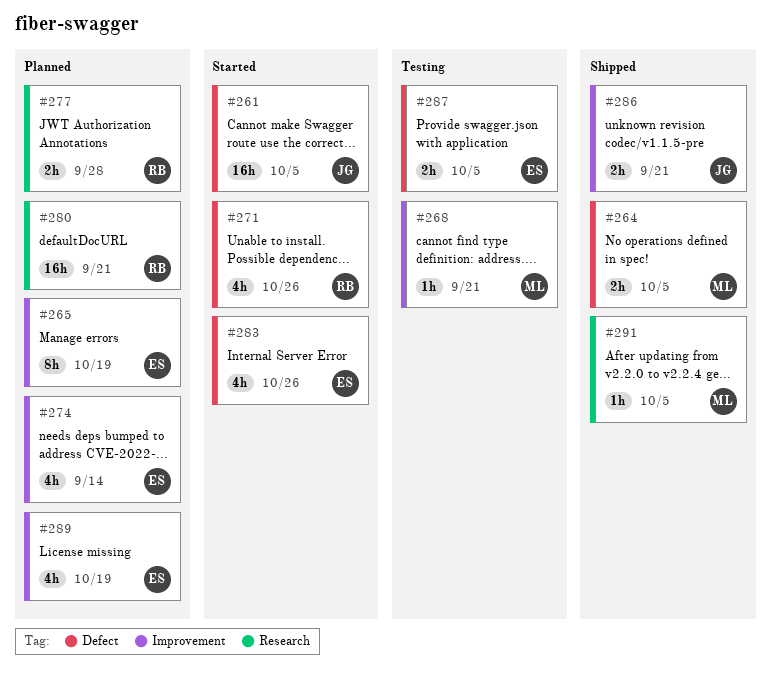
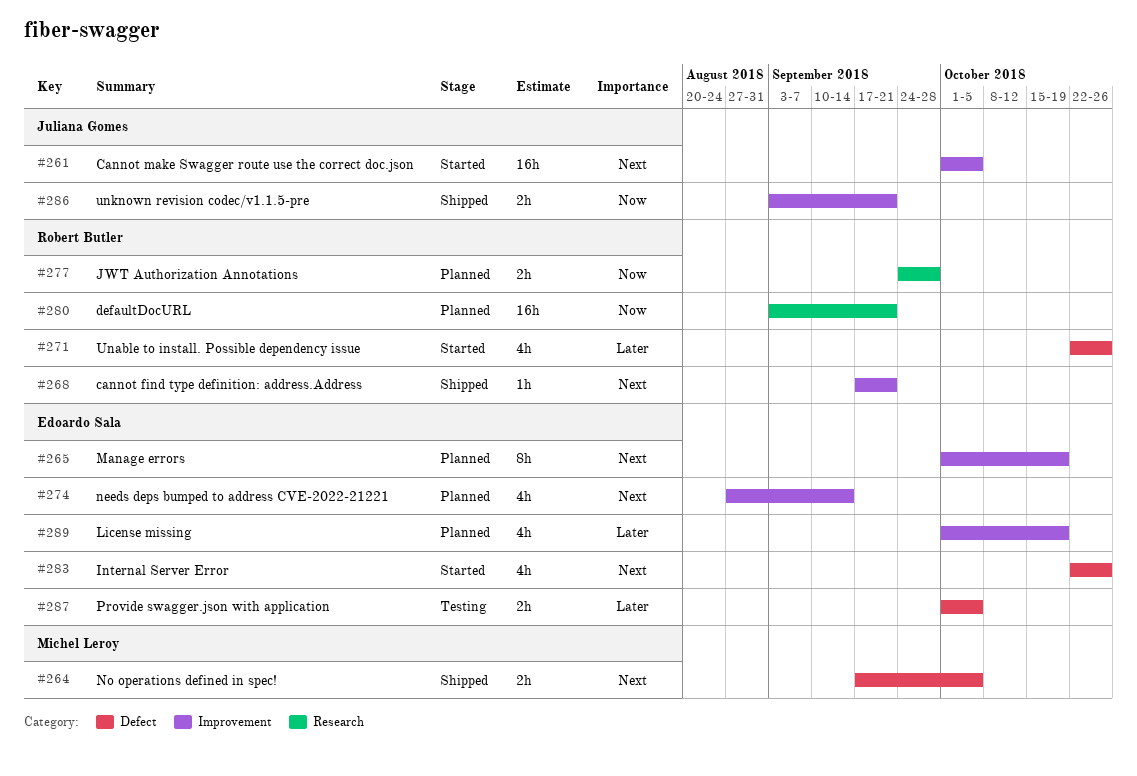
#261, label: Defect -> Improvement
#268, status: Testing -> Shipped
#268, owner: Michel Leroy -> Robert Butler
#291: present -> none

